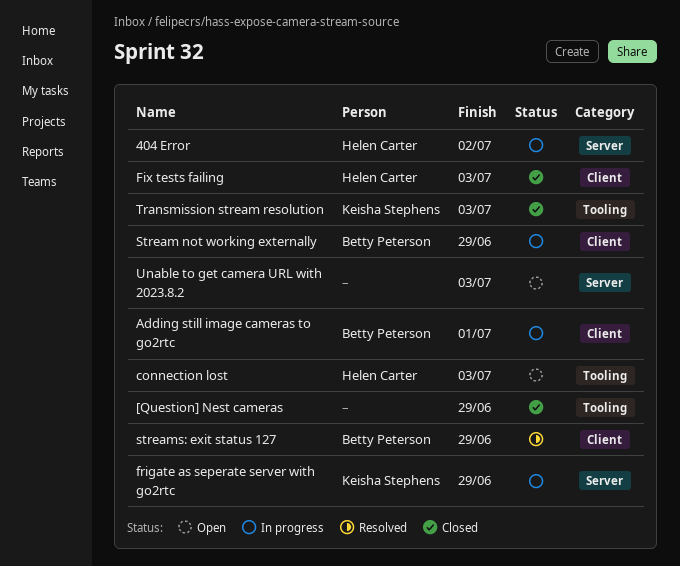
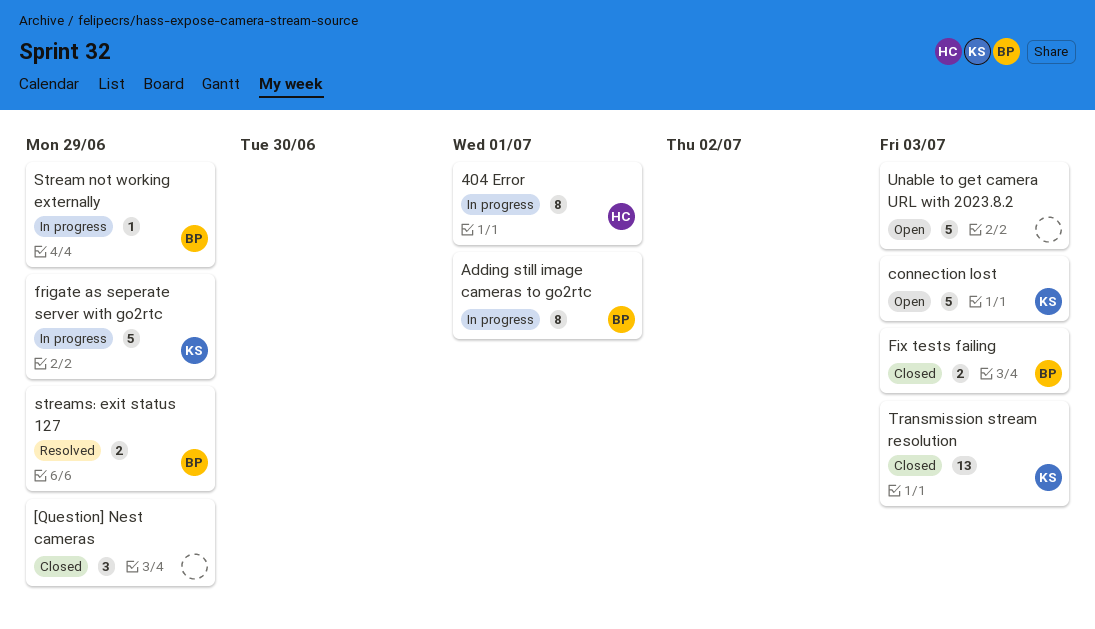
404 Error, due: Jul 2 -> Jul 1
connection lost, owner: Helen Carter -> Keisha Stephens
Fix tests failing, owner: Helen Carter -> Betty Peterson

